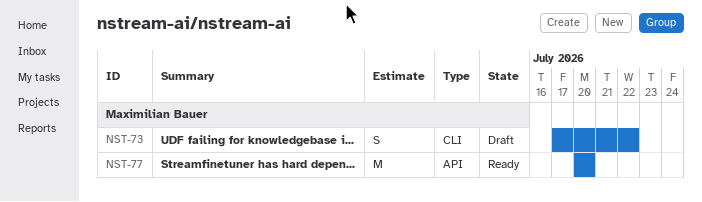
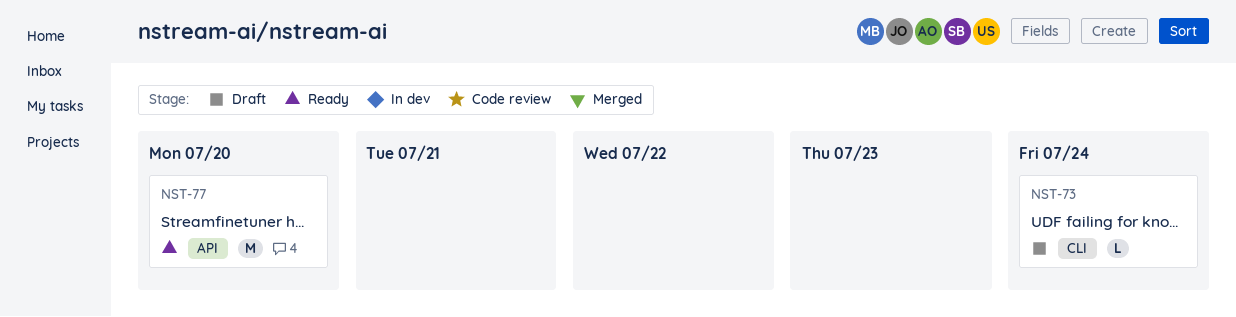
NST-73, estimate: S -> L
NST-73, due: Jul 22 -> Jul 24

